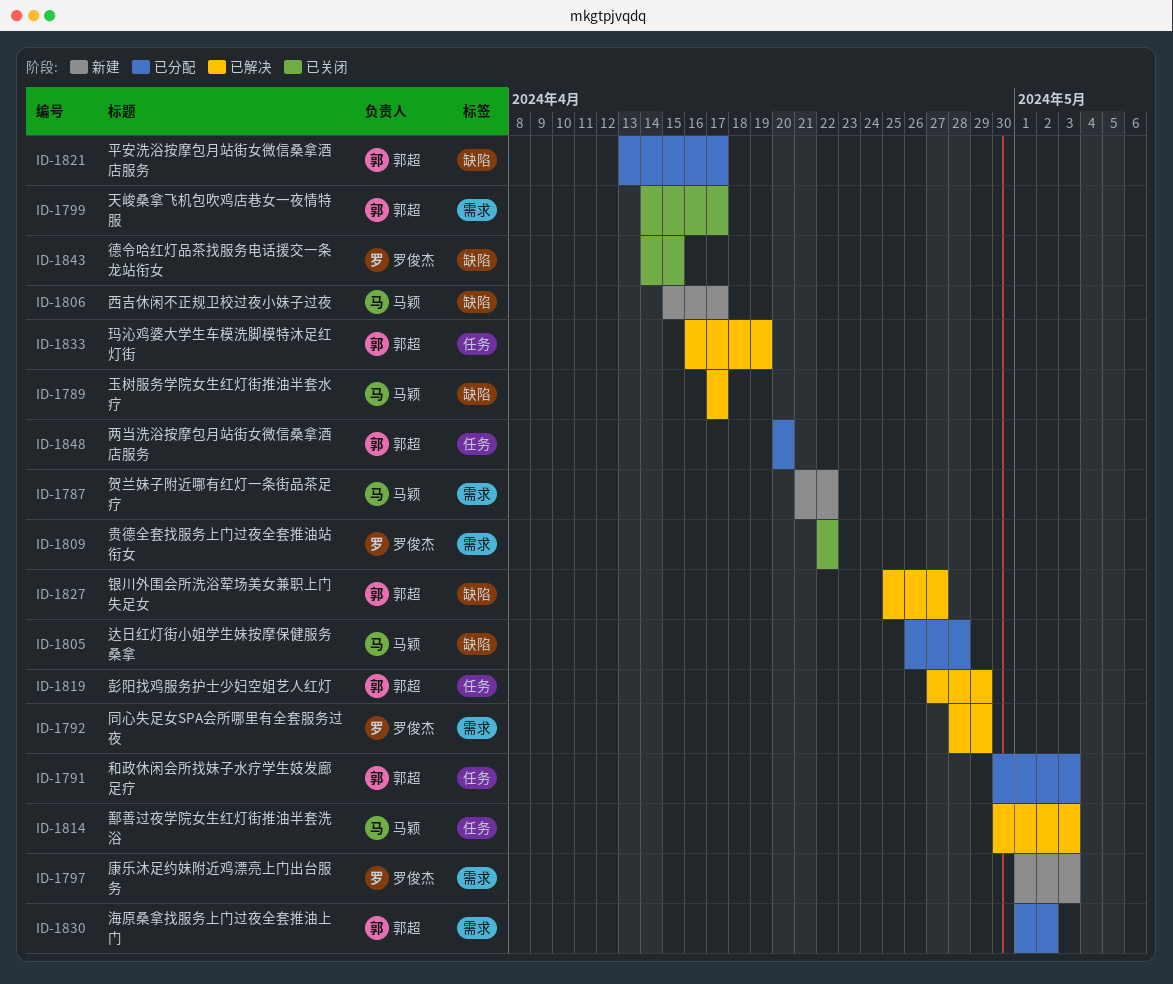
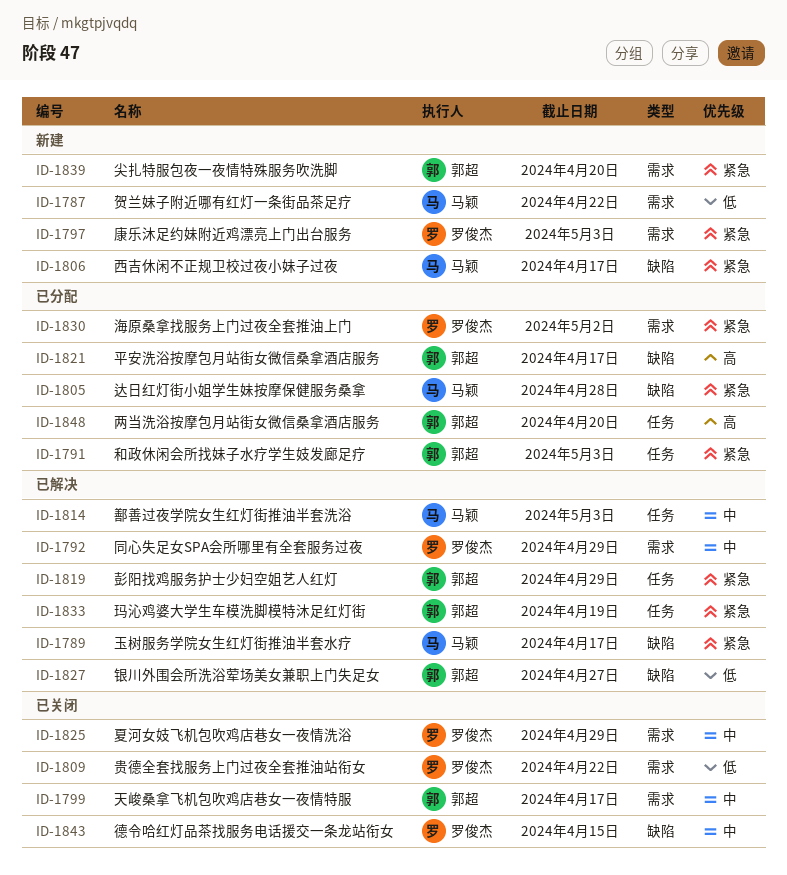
ID-1825: none -> present
ID-1830, owner: 郭超 -> 罗俊杰
ID-1839: none -> present

